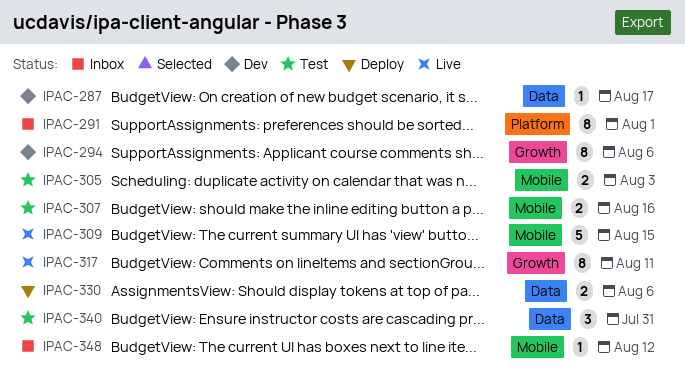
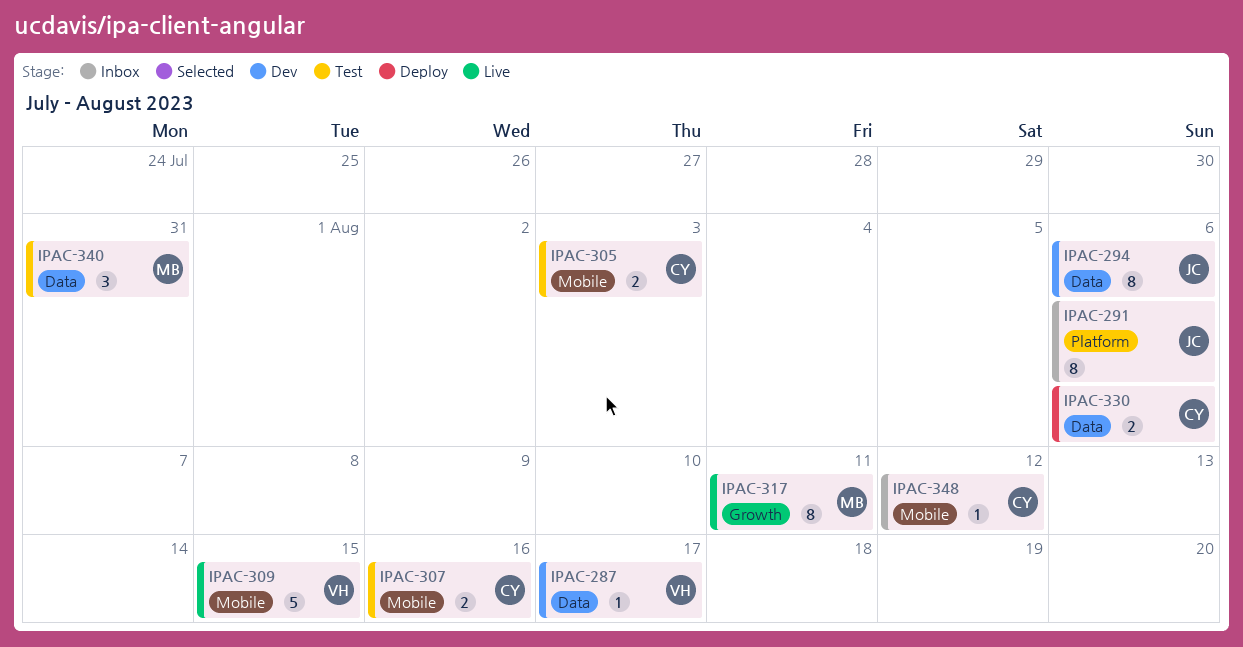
IPAC-291, due: Aug 1 -> Aug 6
IPAC-294, label: Growth -> Data

